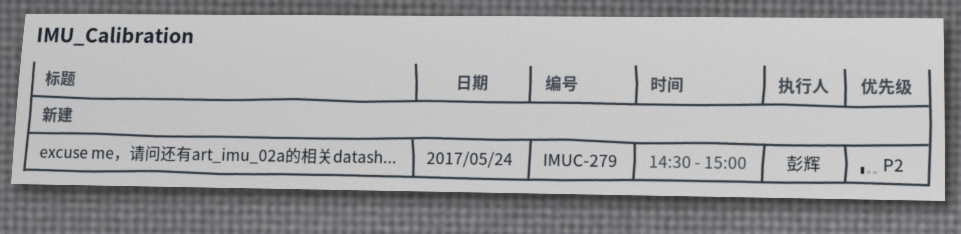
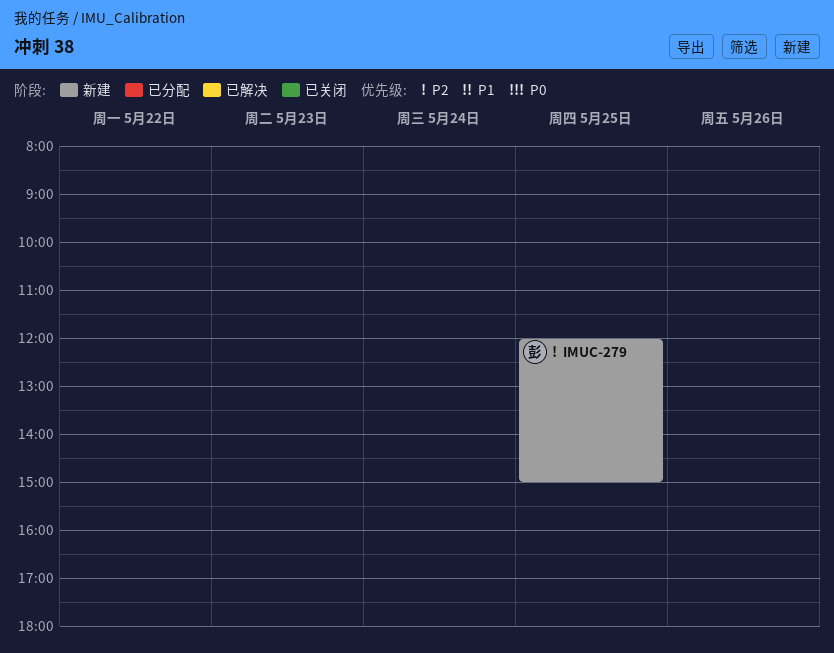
IMUC-279, day: May 24 -> May 25
IMUC-279, begins: 14:30 -> 12:00

